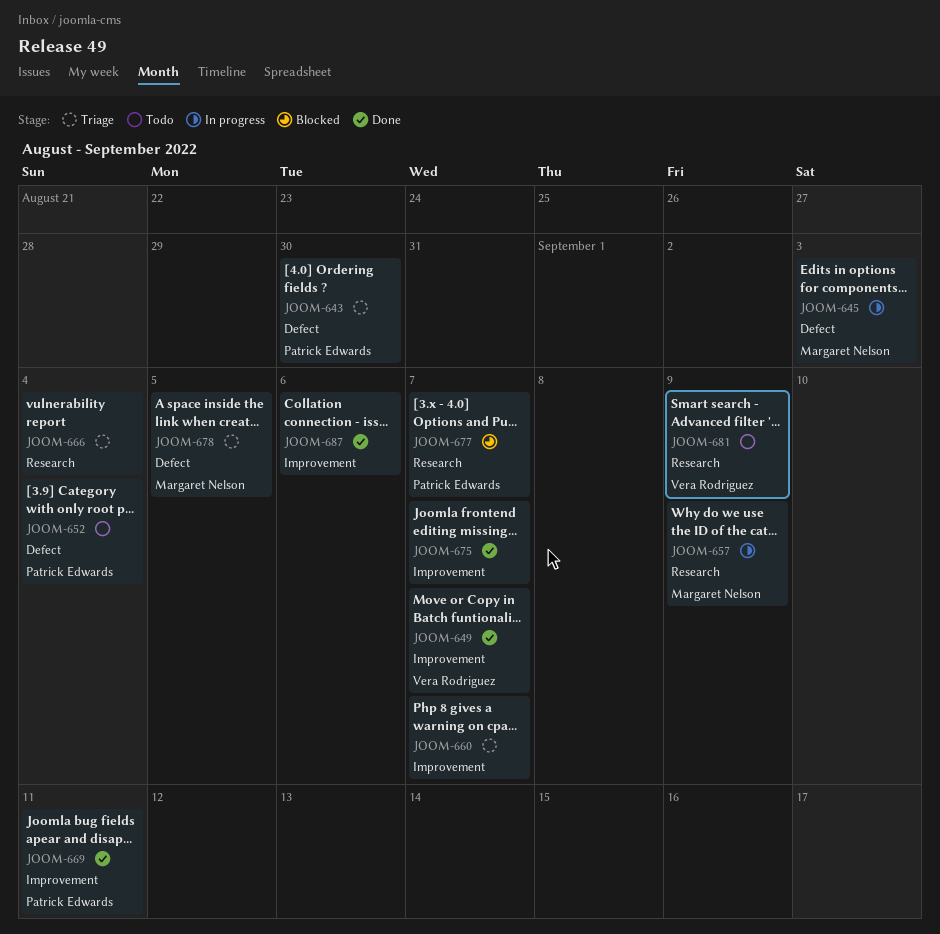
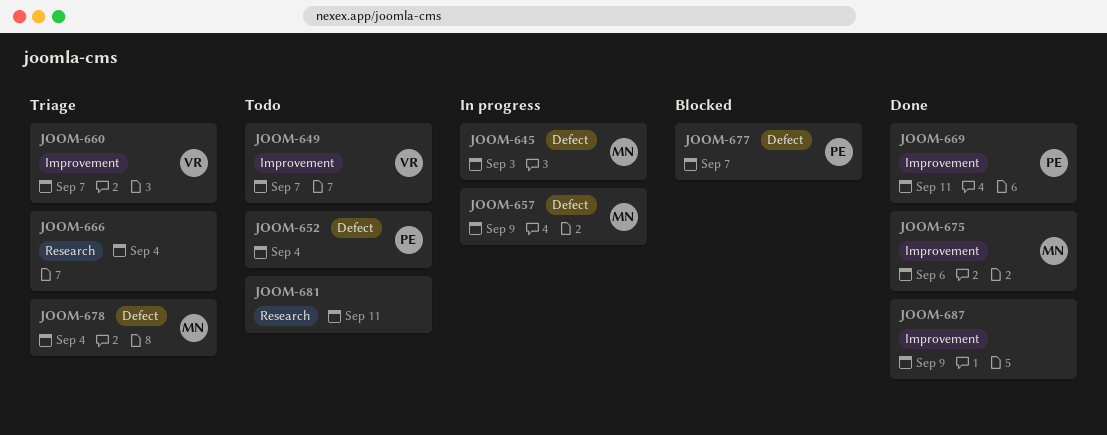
JOOM-643: present -> none
JOOM-649, status: Done -> Todo
JOOM-657, label: Research -> Defect
JOOM-660, owner: none -> Vera Rodriguez
JOOM-675, owner: none -> Margaret Nelson
JOOM-675, due: Sep 7 -> Sep 6
JOOM-677, label: Research -> Defect
JOOM-678, due: Sep 5 -> Sep 4
JOOM-681, owner: Vera Rodriguez -> none
JOOM-681, due: Sep 9 -> Sep 11
JOOM-687, due: Sep 6 -> Sep 9

